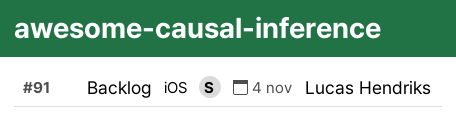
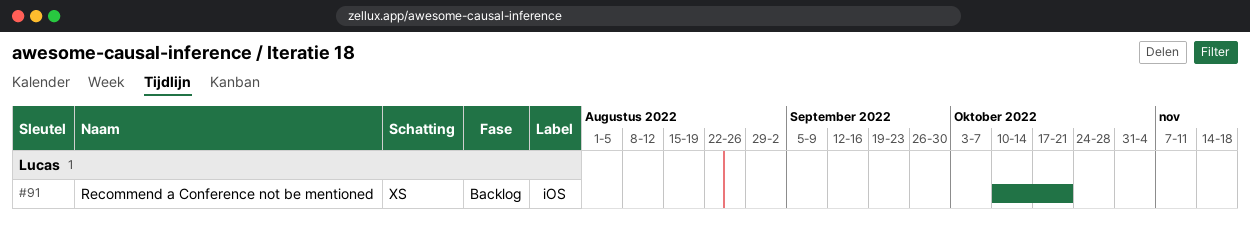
#91, estimate: S -> XS
#91, due: Nov 4 -> Oct 21

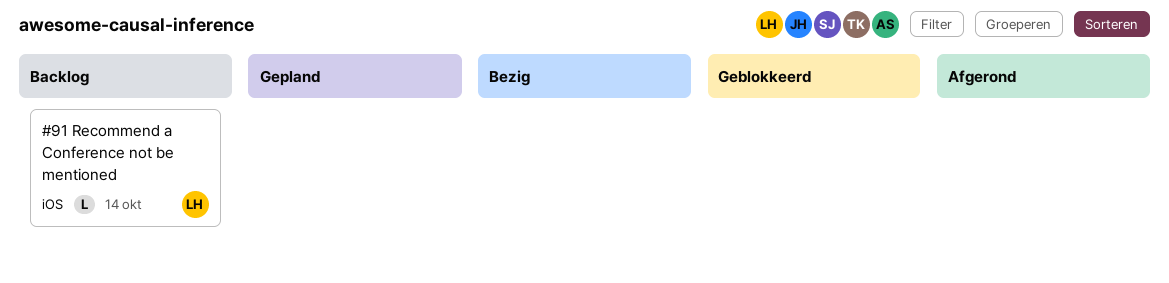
#91, estimate: XS -> L
#91, due: Oct 21 -> Oct 14

